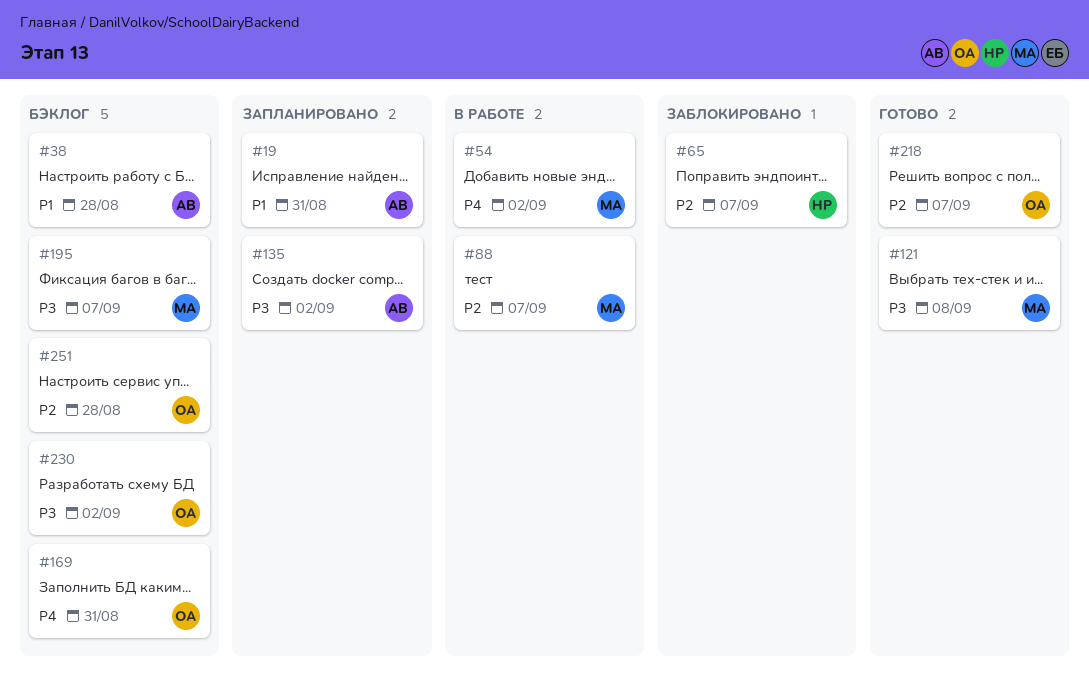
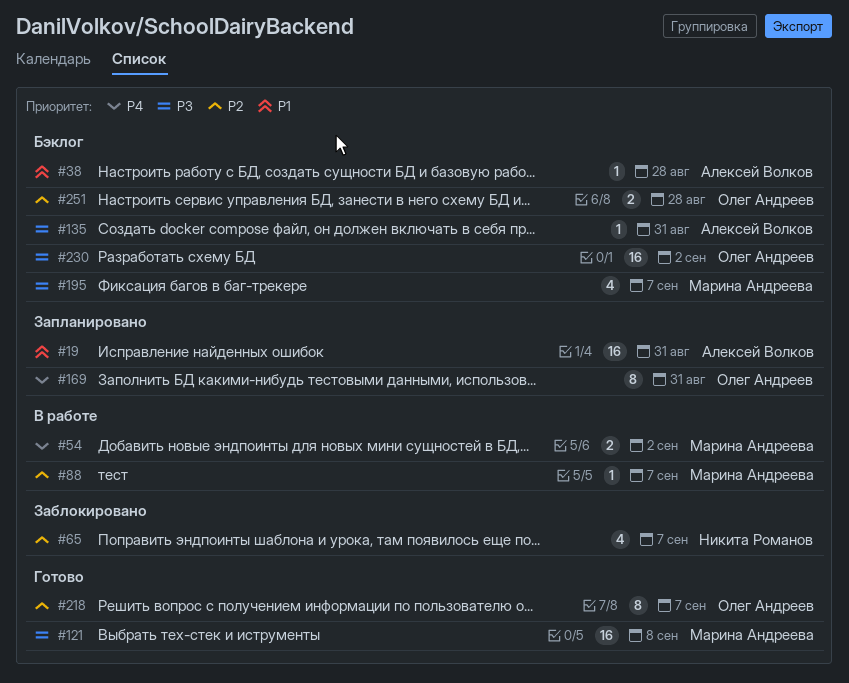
#135, status: Запланировано -> Бэклог
#135, due: Sep 2 -> Aug 31
#169, status: Бэклог -> Запланировано

